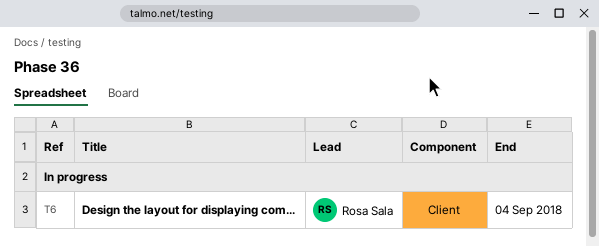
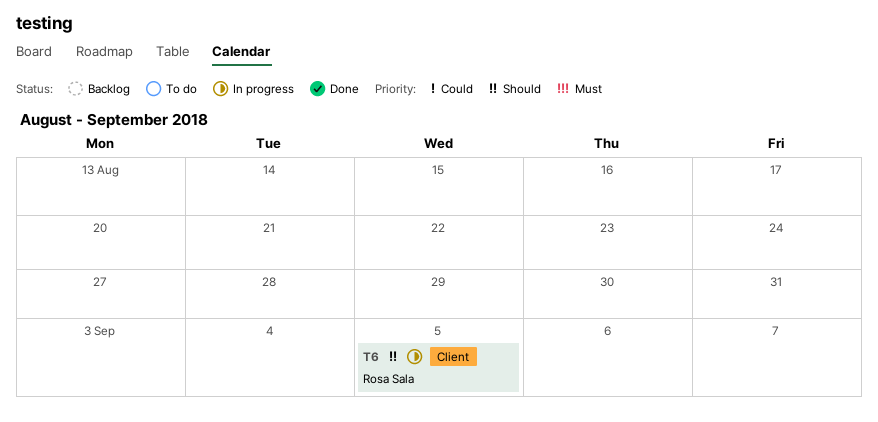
T6, due: Sep 4 -> Sep 5

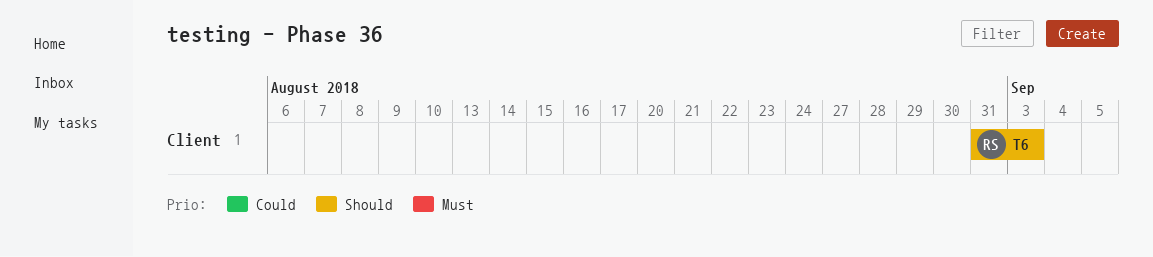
T6, due: Sep 5 -> Sep 3

